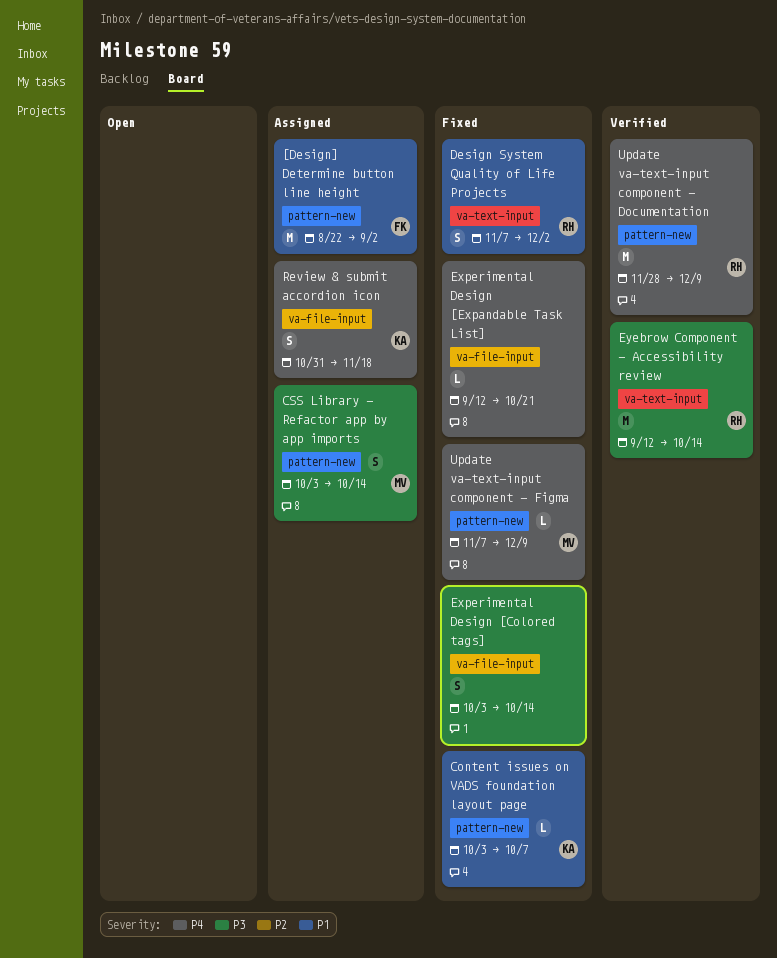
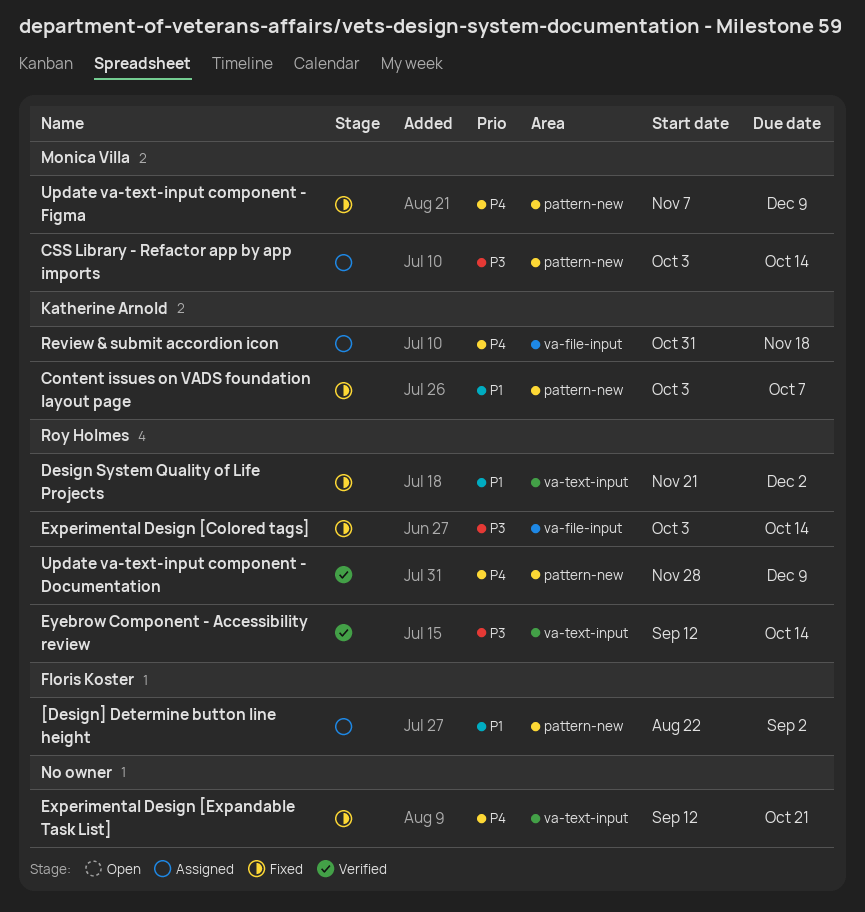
Design System Quality of Life Projects, start: Nov 7 -> Nov 21
Experimental Design [Colored tags], owner: none -> Roy Holmes
Experimental Design [Expandable Task List], label: va-file-input -> va-text-input

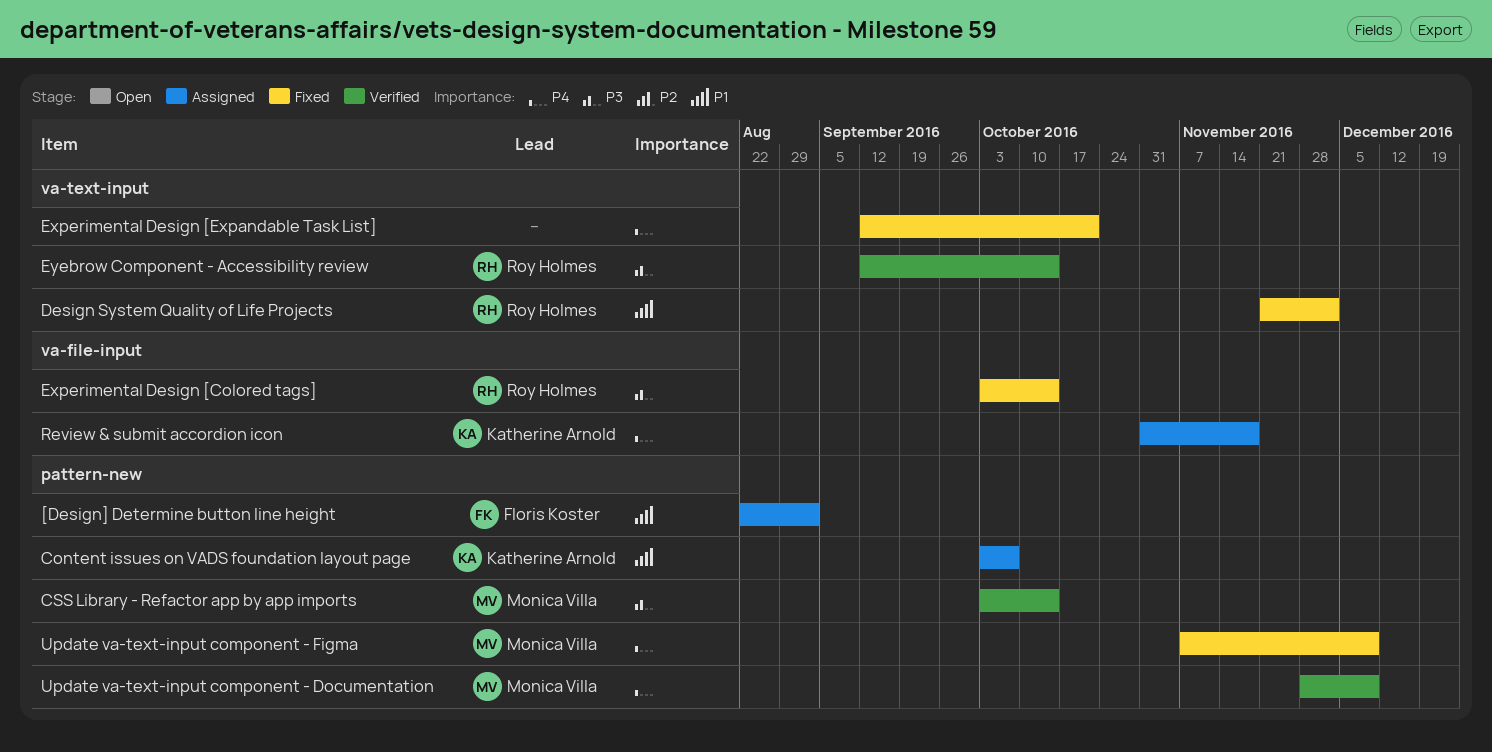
Content issues on VADS foundation layout page, status: Fixed -> Assigned
CSS Library - Refactor app by app imports, status: Assigned -> Verified
Update va-text-input component - Documentation, owner: Roy Holmes -> Monica Villa

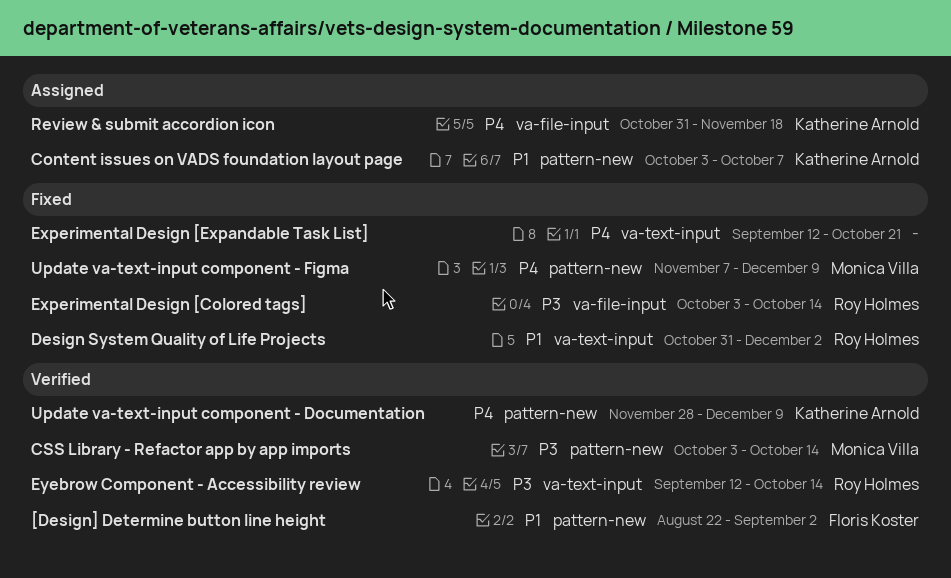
[Design] Determine button line height, status: Assigned -> Verified
Design System Quality of Life Projects, start: Nov 21 -> Oct 31
Update va-text-input component - Documentation, owner: Monica Villa -> Katherine Arnold

